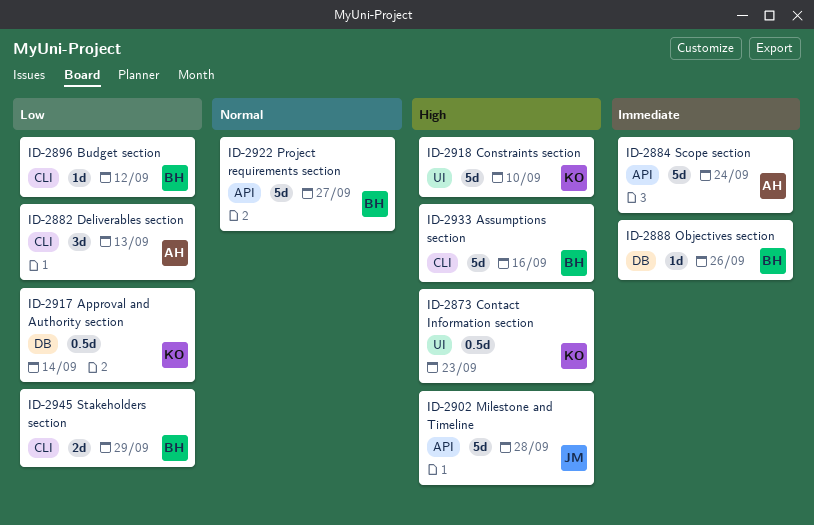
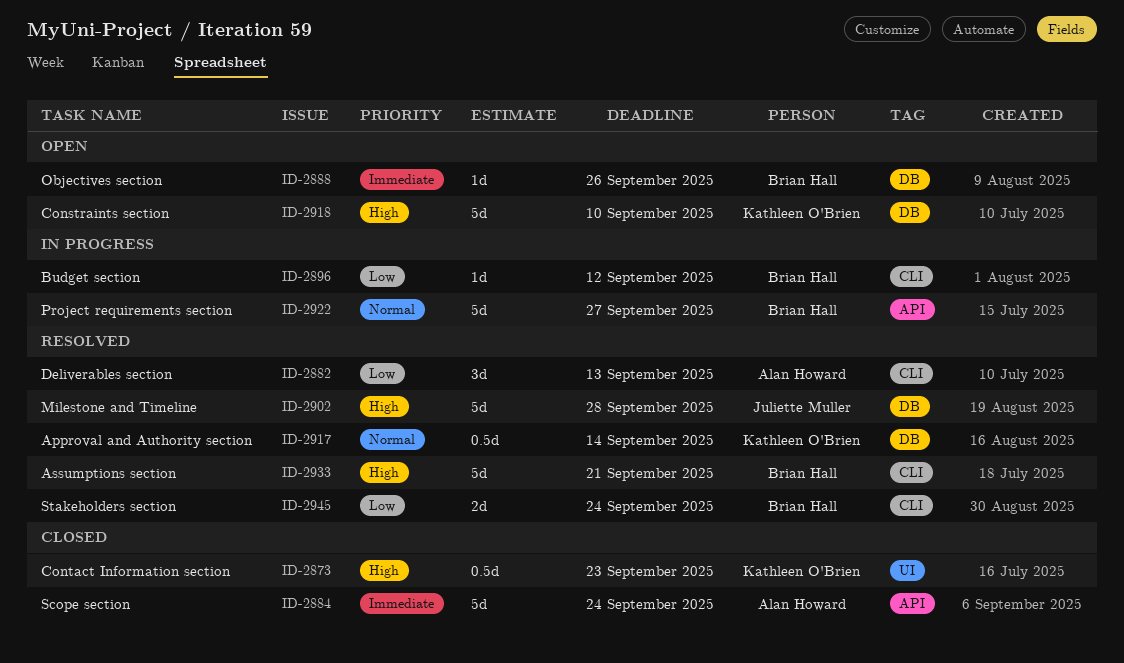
ID-2902, label: API -> DB
ID-2917, priority: Low -> Normal
ID-2918, label: UI -> DB
ID-2933, due: Sep 16 -> Sep 21
ID-2945, due: Sep 29 -> Sep 24

